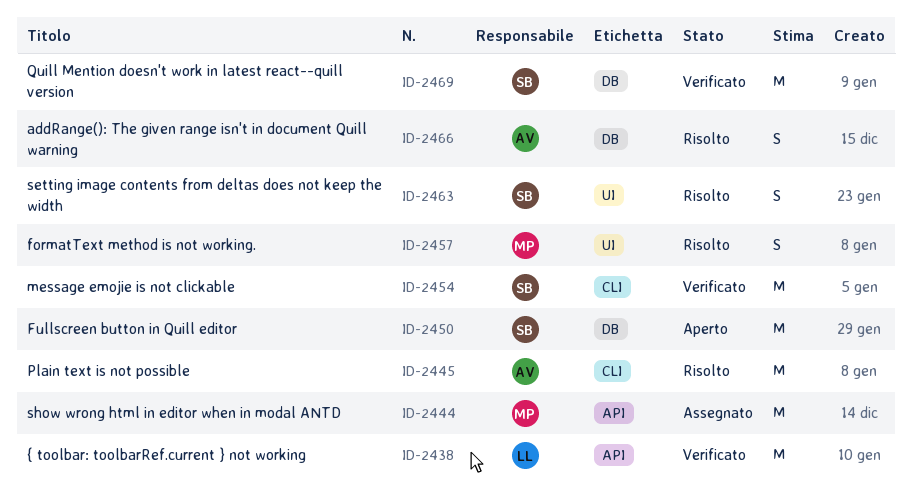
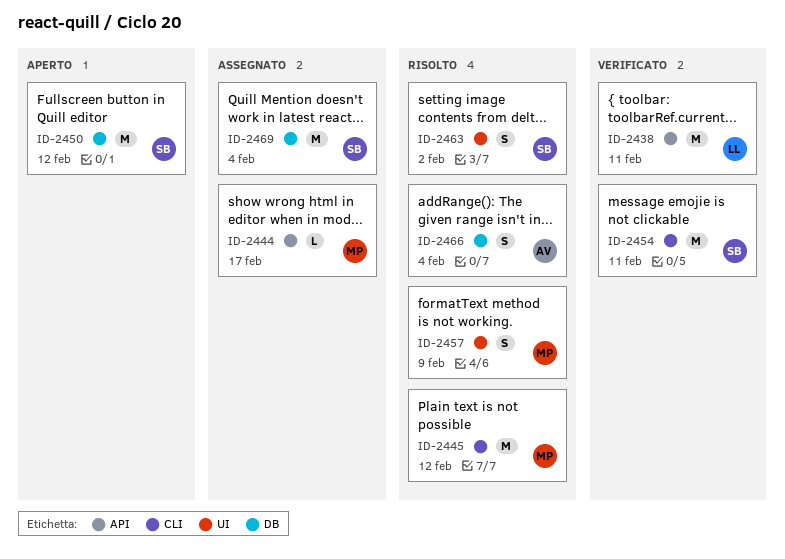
ID-2444, estimate: M -> L
ID-2445, owner: AV -> MP
ID-2469, status: Verificato -> Assegnato

